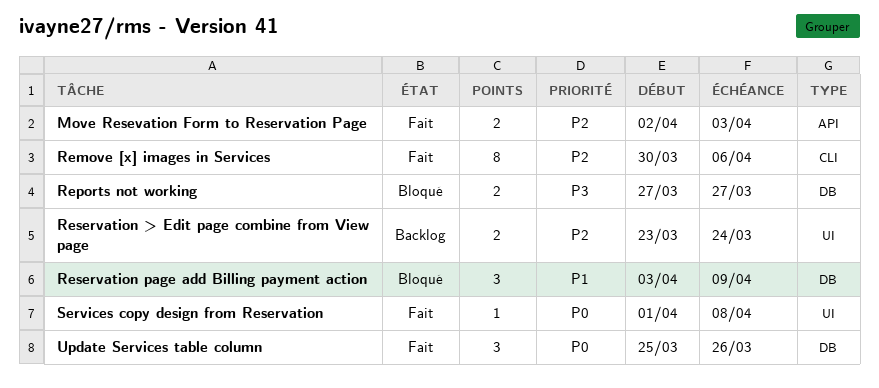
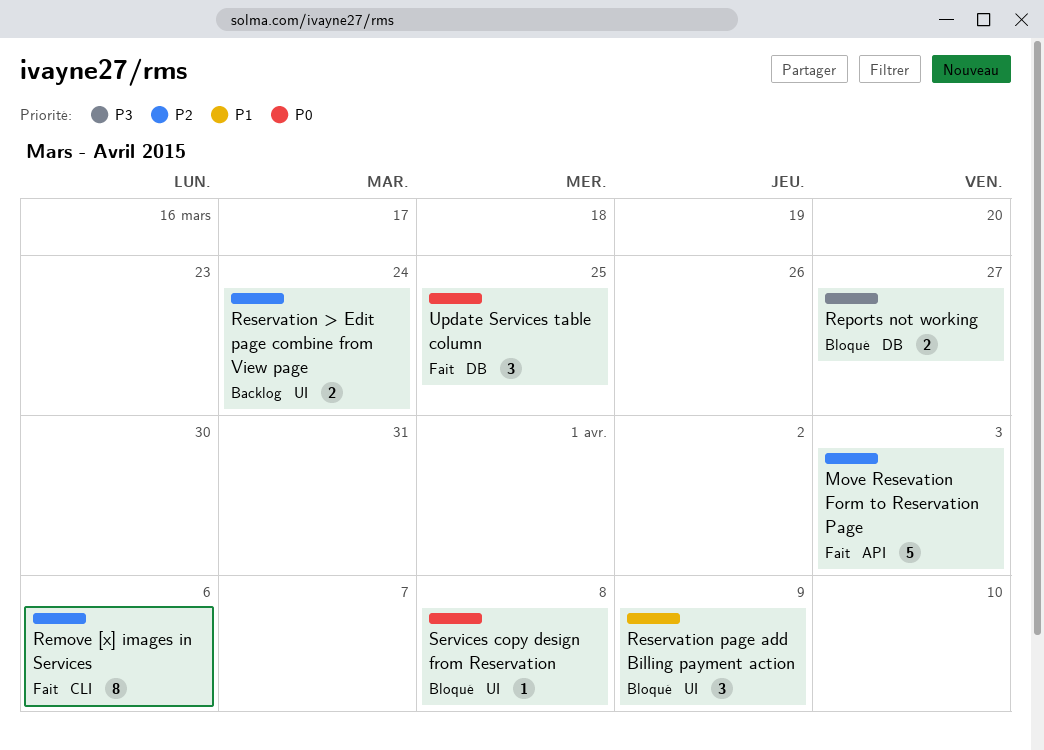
Move Resevation Form to Reservation Page, estimate: 2 -> 5
Reservation page add Billing payment action, label: DB -> UI
Services copy design from Reservation, status: Fait -> Bloqué
Update Services table column, due: Mar 26 -> Mar 25

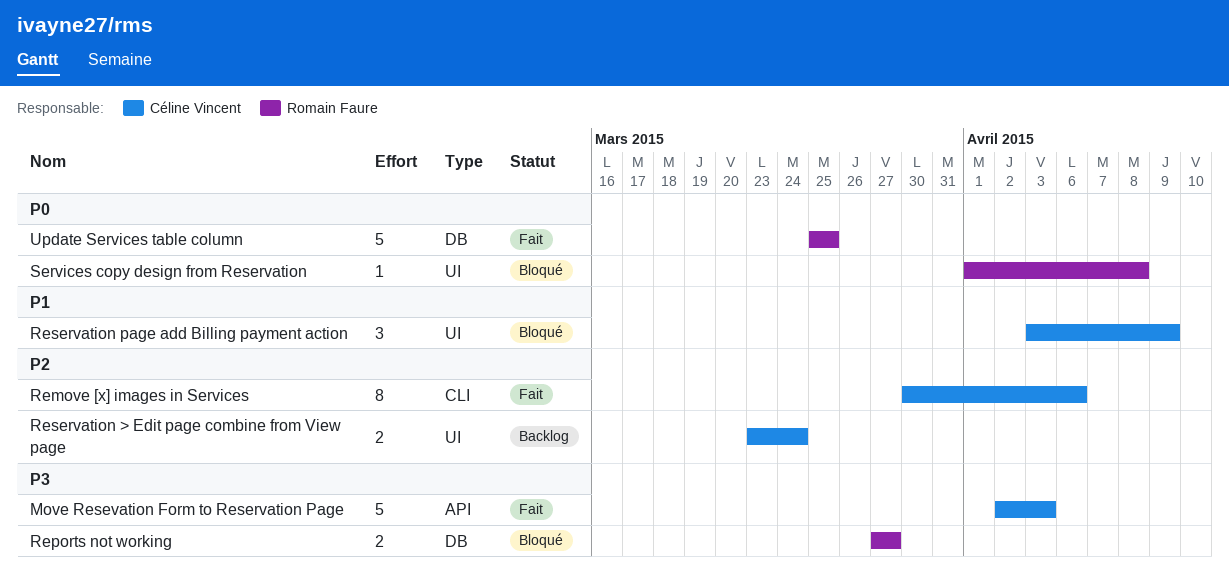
Move Resevation Form to Reservation Page, priority: P2 -> P3
Update Services table column, estimate: 3 -> 5

